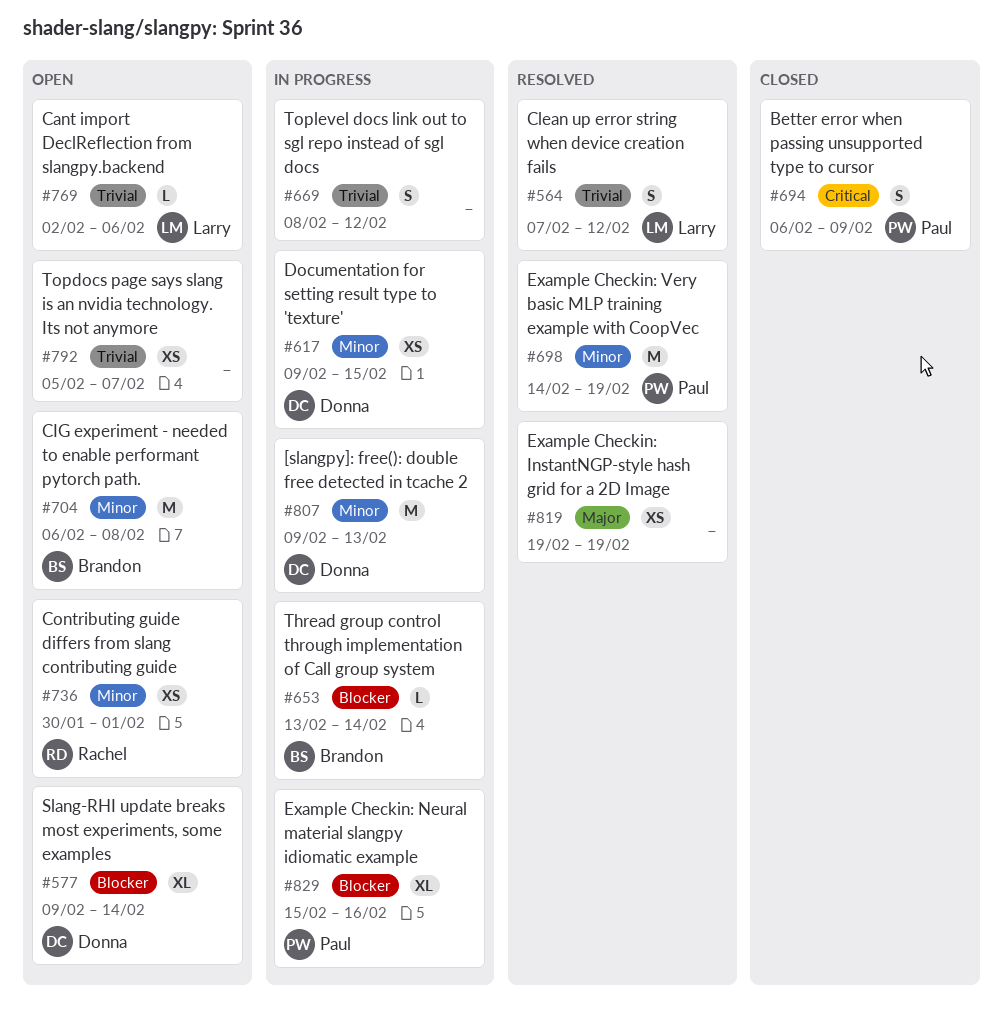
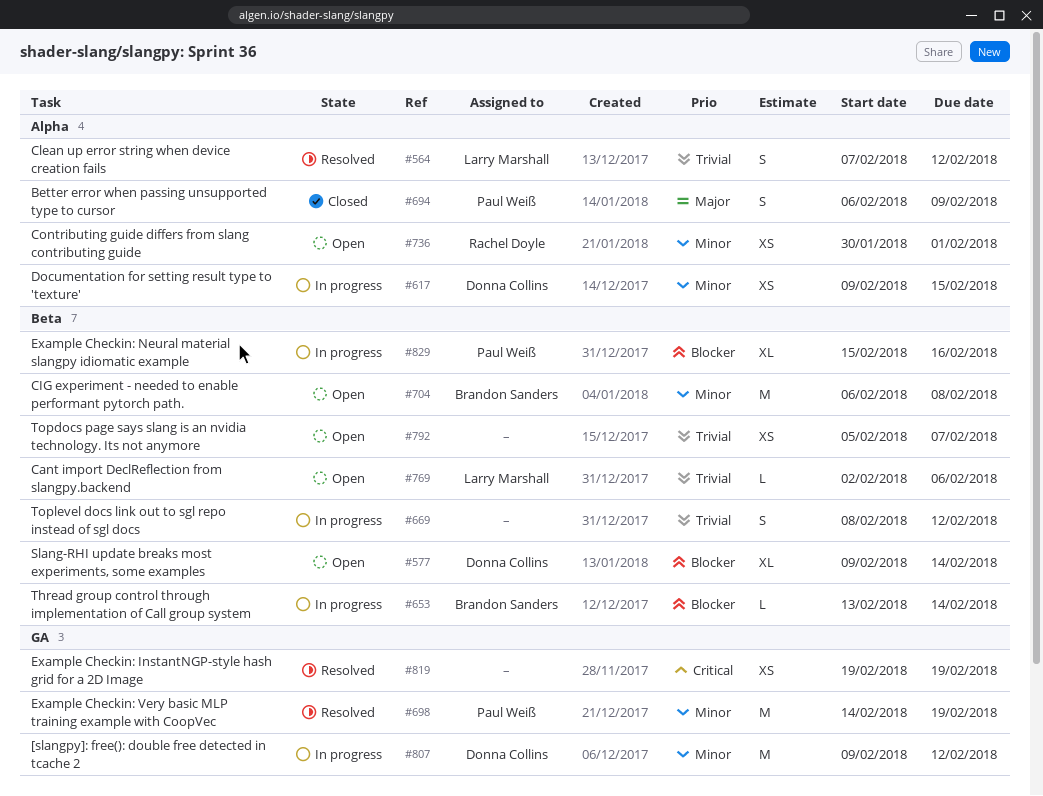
#694, priority: Critical -> Major
#807, due: Feb 13 -> Feb 12
#819, priority: Major -> Critical

